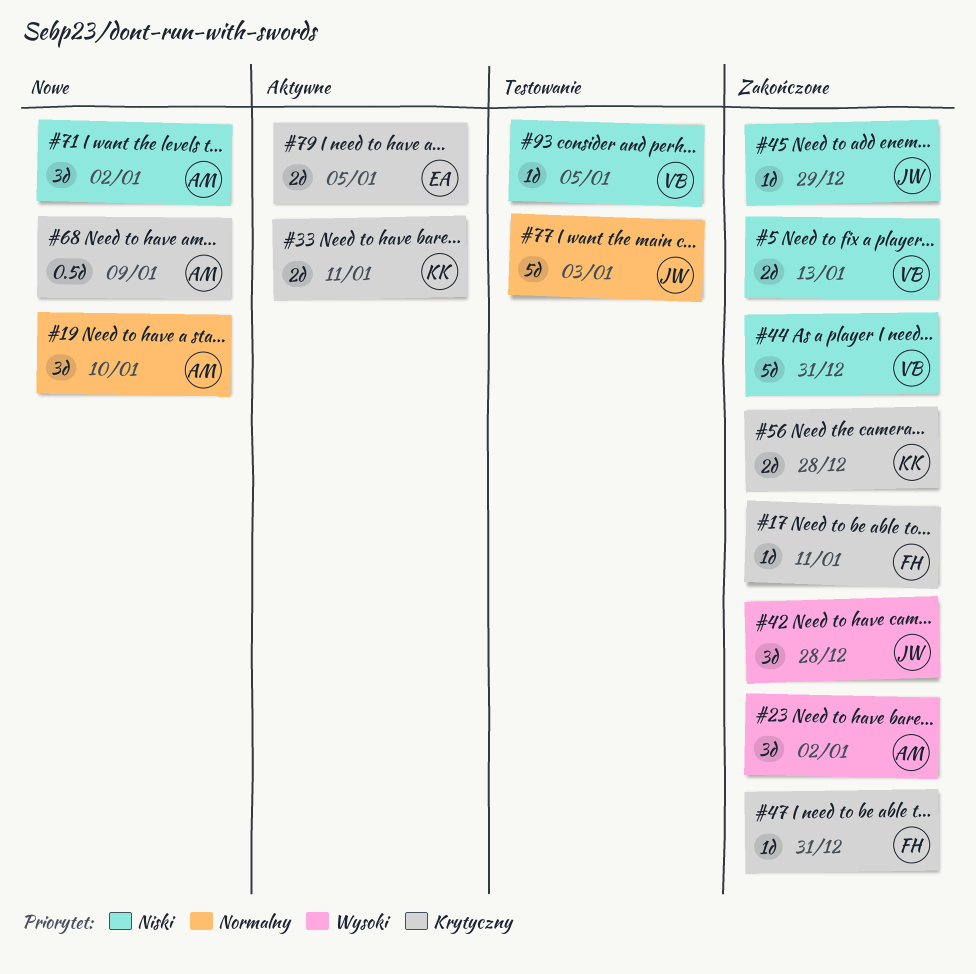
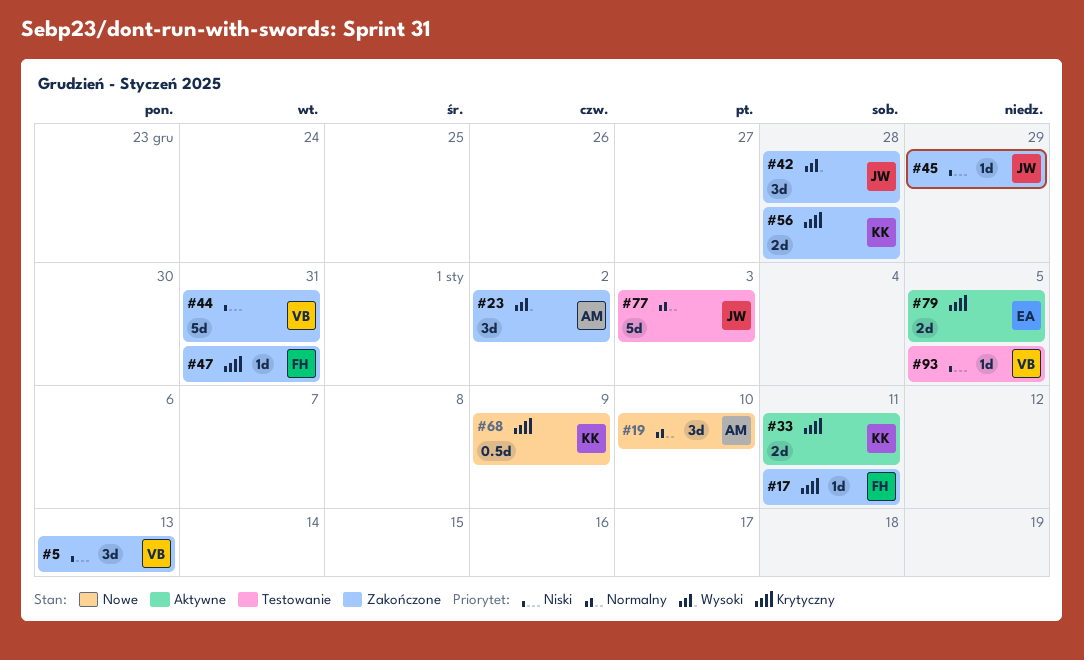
#5, estimate: 2d -> 3d
#68, owner: AM -> KK
#71: present -> none

